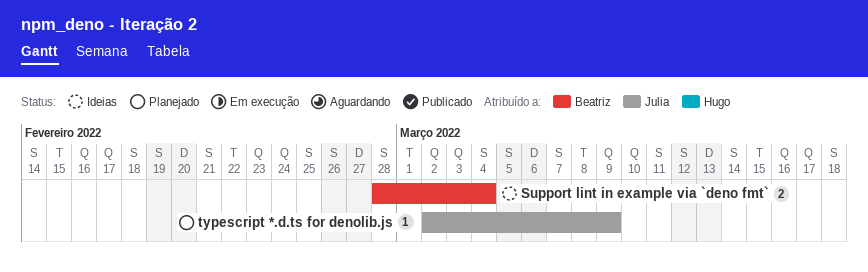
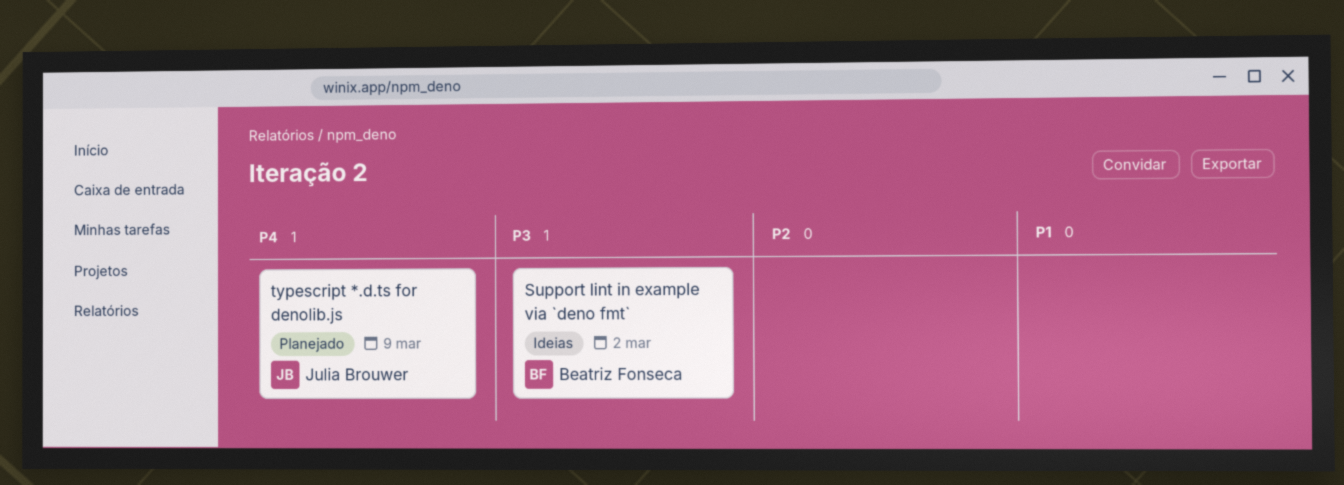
Support lint in example via `deno fmt`, due: Mar 4 -> Mar 2

